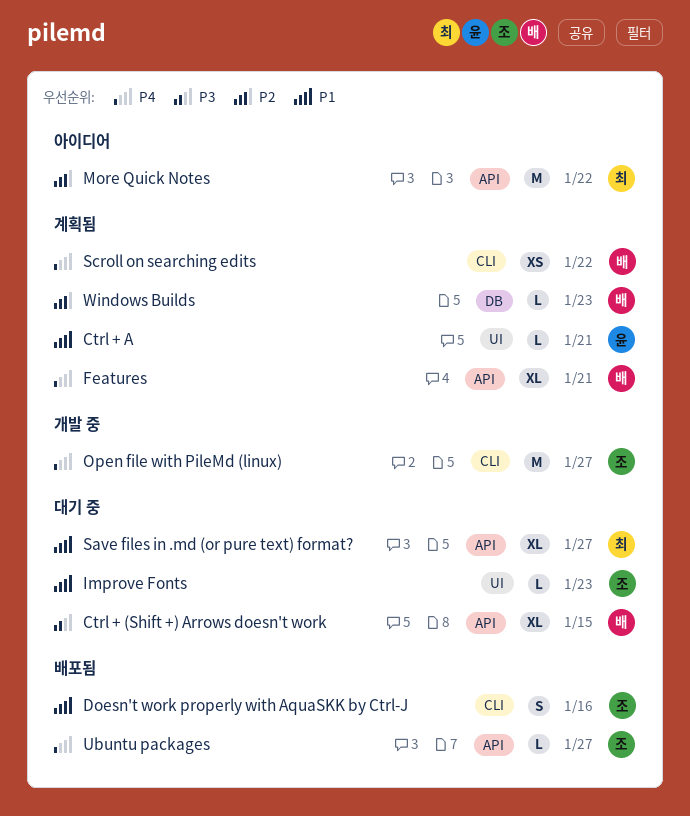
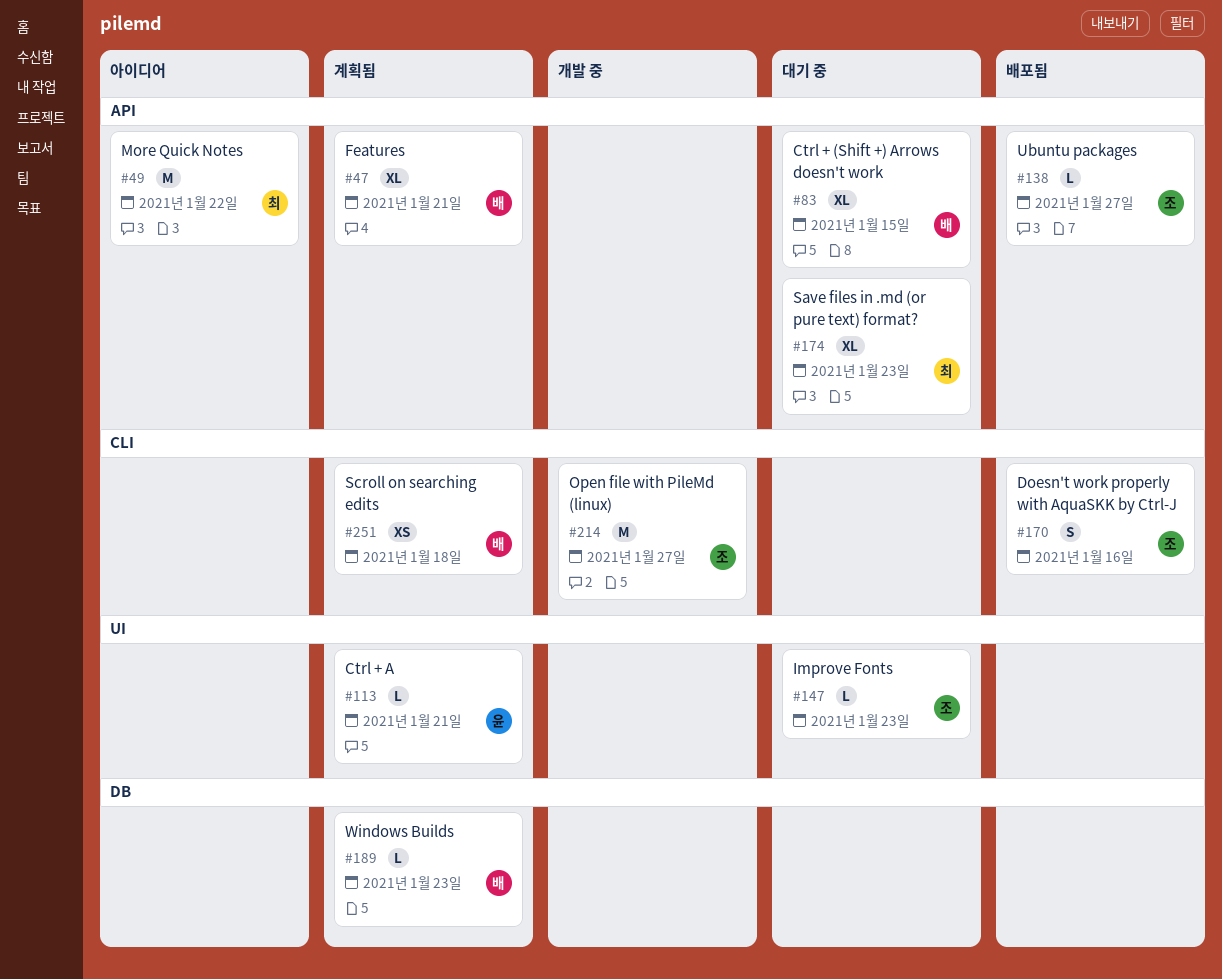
Save files in .md (or pure text) format?, due: Jan 27 -> Jan 23
Scroll on searching edits, due: Jan 22 -> Jan 18

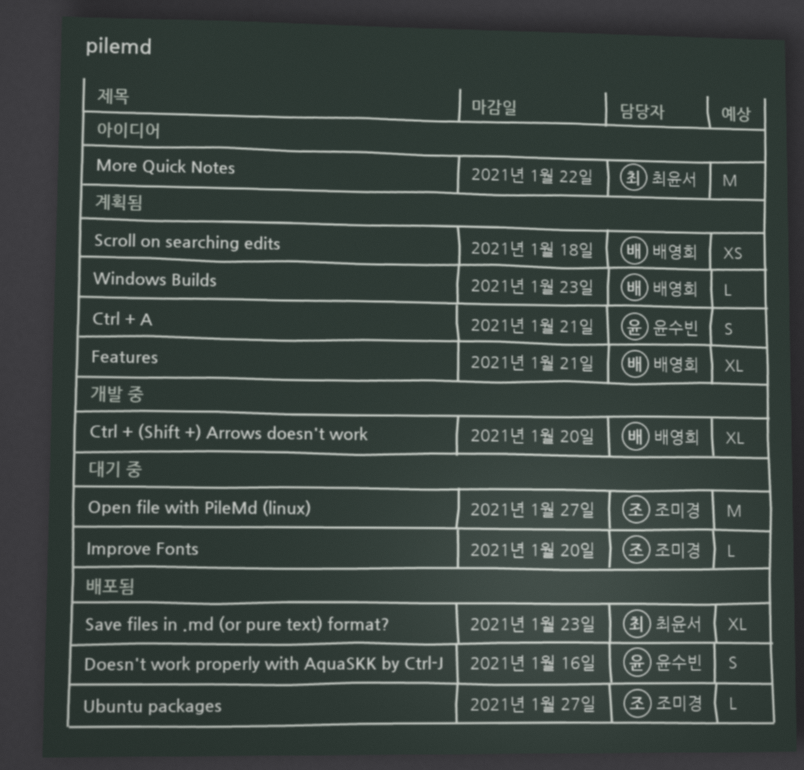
Ctrl + (Shift +) Arrows doesn't work, status: 대기 중 -> 개발 중
Ctrl + (Shift +) Arrows doesn't work, due: Jan 15 -> Jan 20
Ctrl + A, estimate: L -> S
Doesn't work properly with AquaSKK by Ctrl-J, owner: 조미경 -> 윤수빈
Improve Fonts, due: Jan 23 -> Jan 20
Open file with PileMd (linux), status: 개발 중 -> 대기 중
Save files in .md (or pure text) format?, status: 대기 중 -> 배포됨

